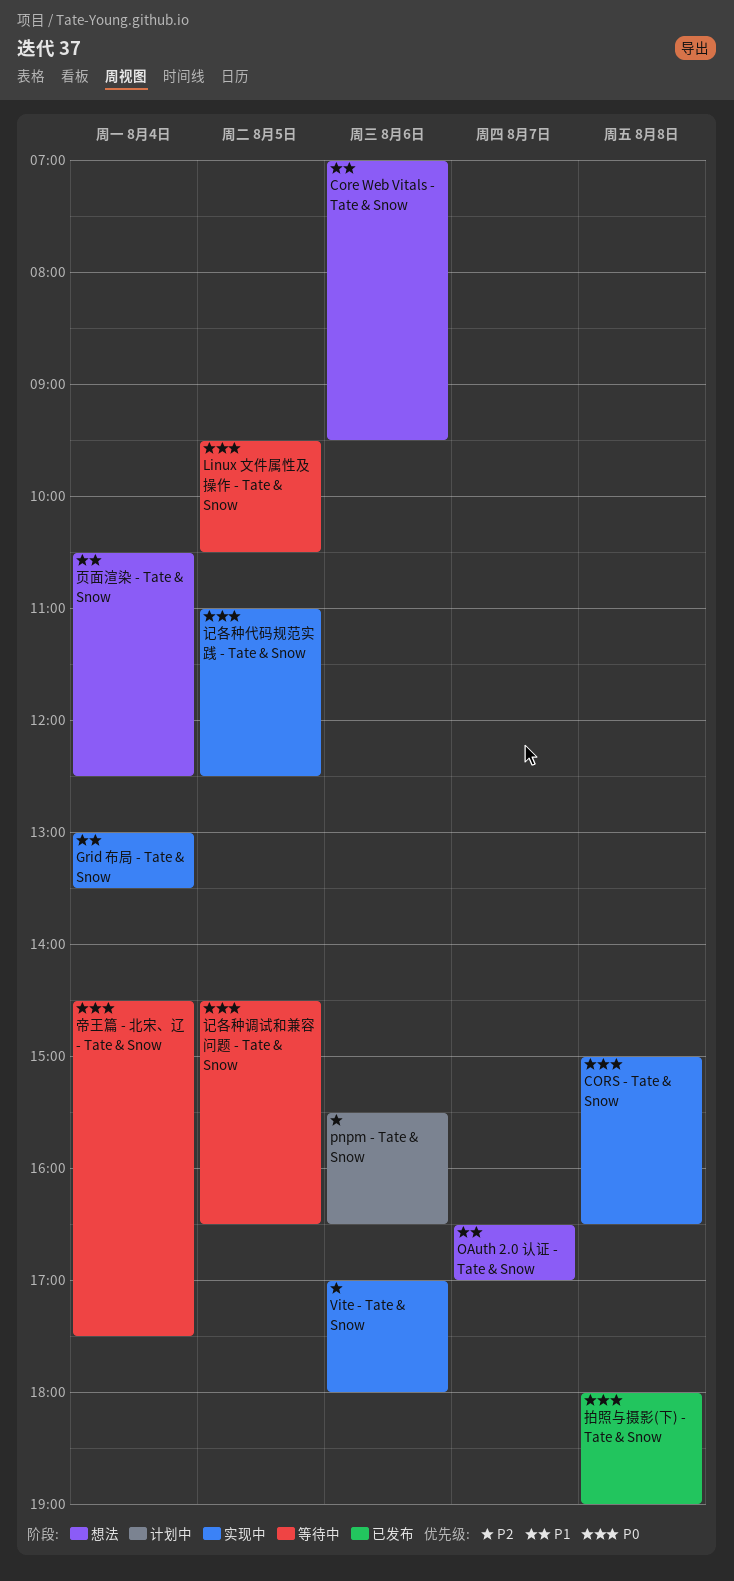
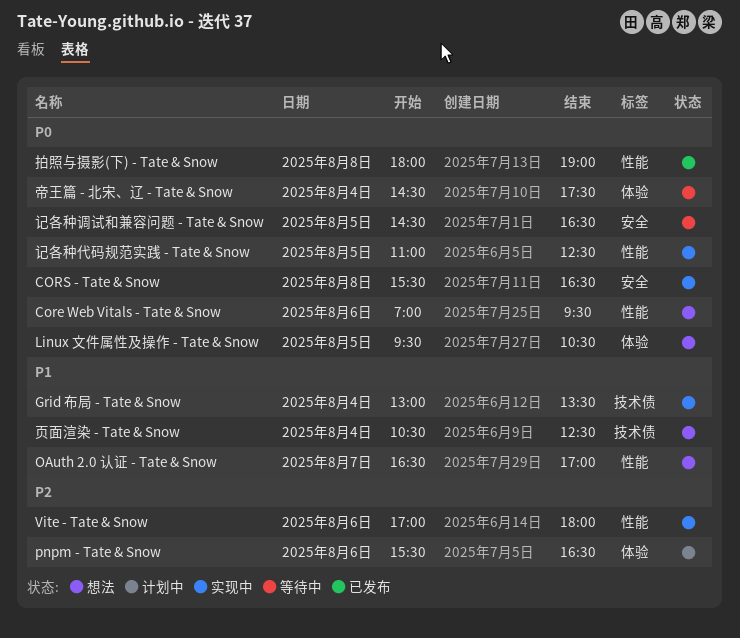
Core Web Vitals - Tate & Snow, priority: P1 -> P0
CORS - Tate & Snow, begins: 15:00 -> 15:30
Linux 文件属性及操作 - Tate & Snow, status: 等待中 -> 想法

